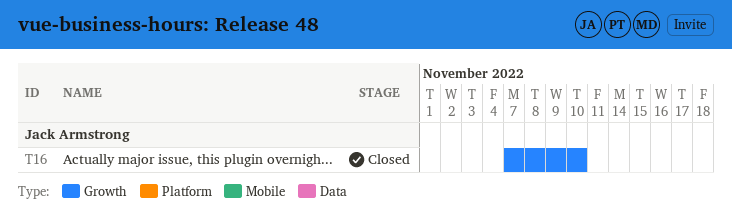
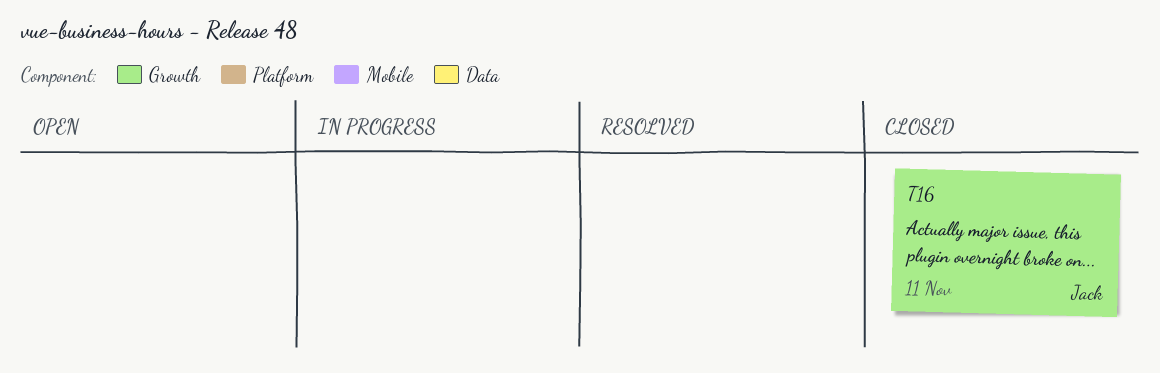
T16, due: Nov 10 -> Nov 11

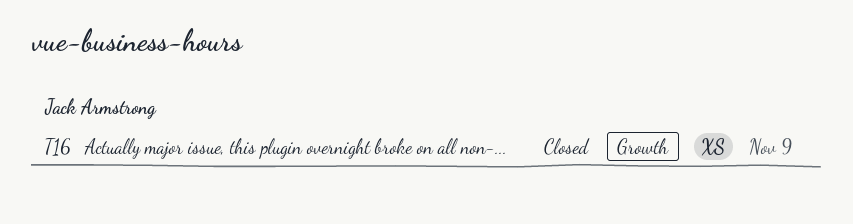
T16, due: Nov 11 -> Nov 9

